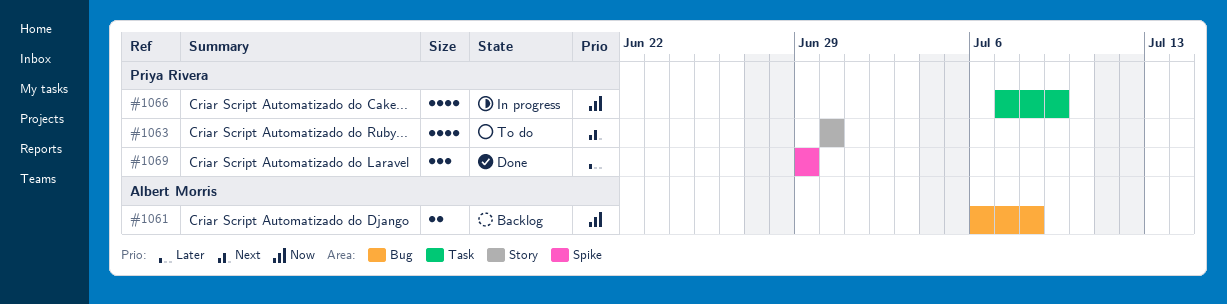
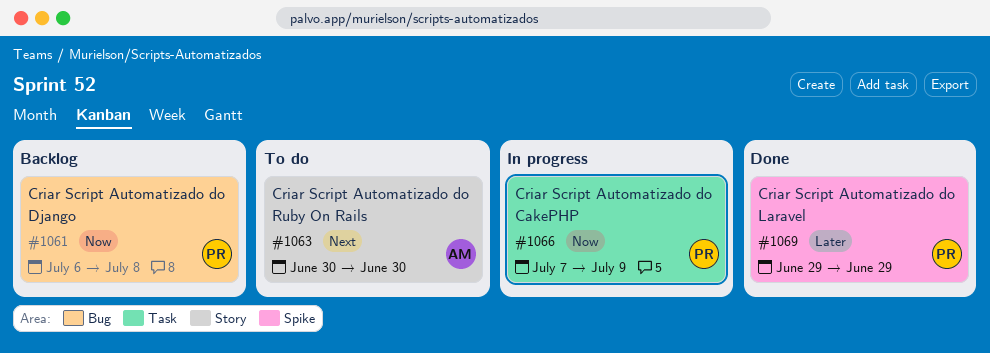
#1061, owner: Albert Morris -> Priya Rivera
#1063, owner: Priya Rivera -> Albert Morris

